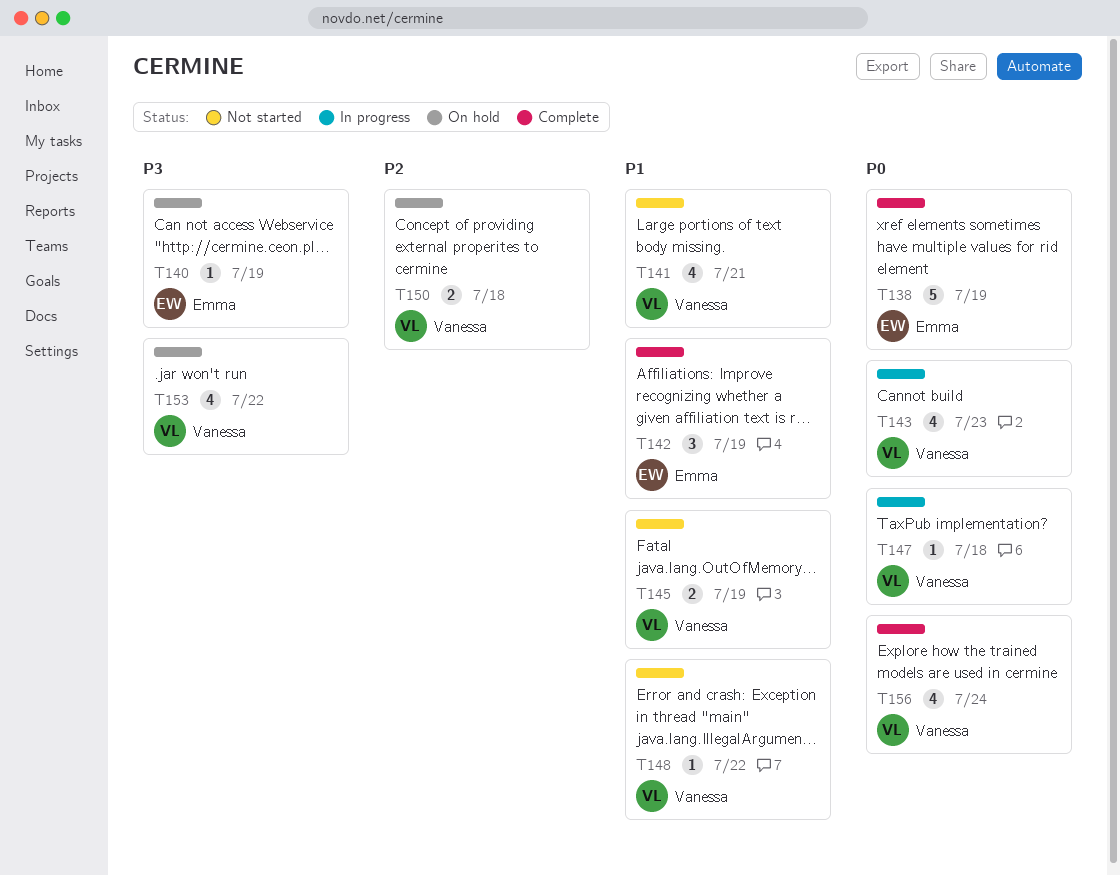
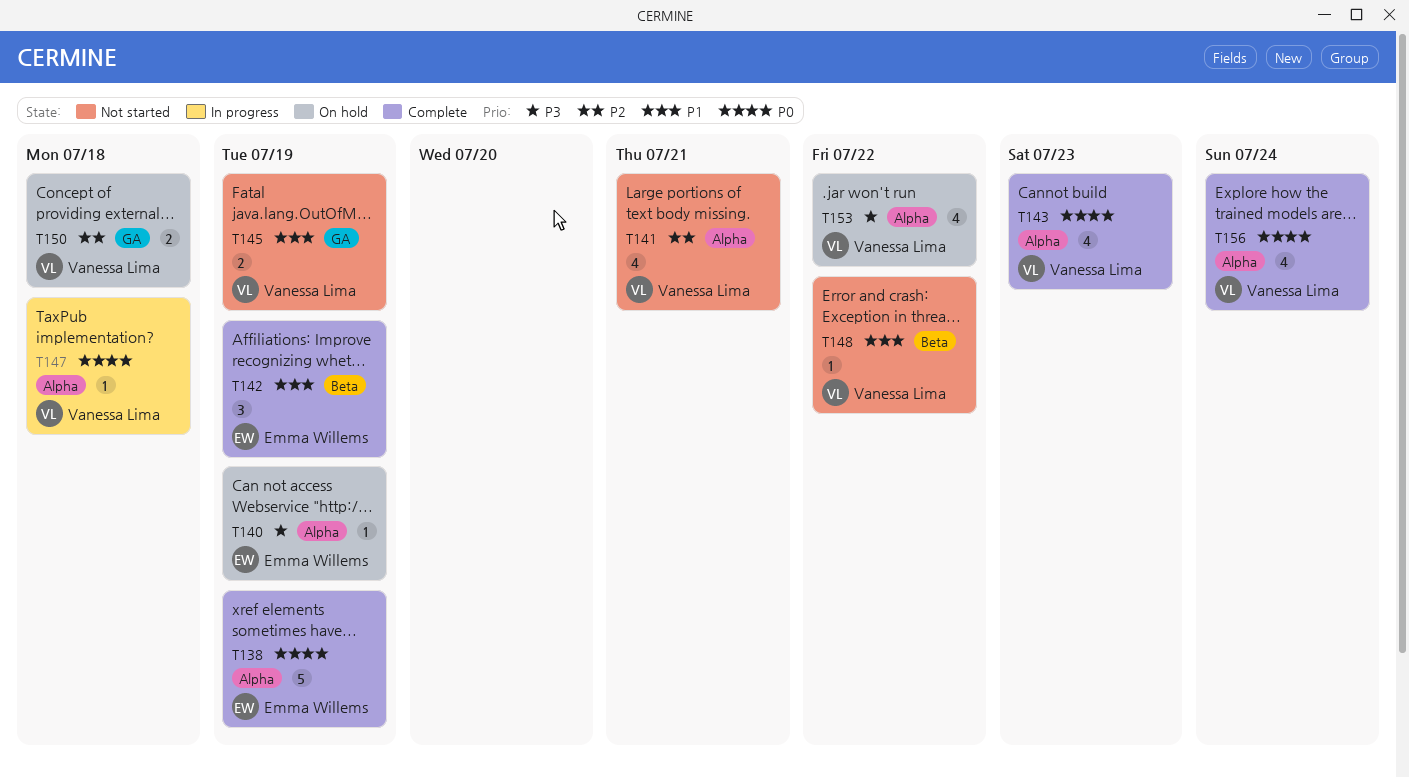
T141, priority: P1 -> P2
T143, status: In progress -> Complete

